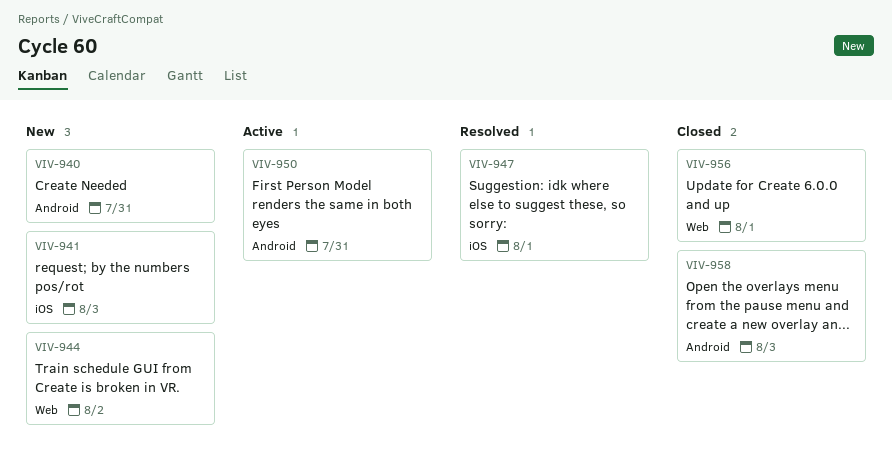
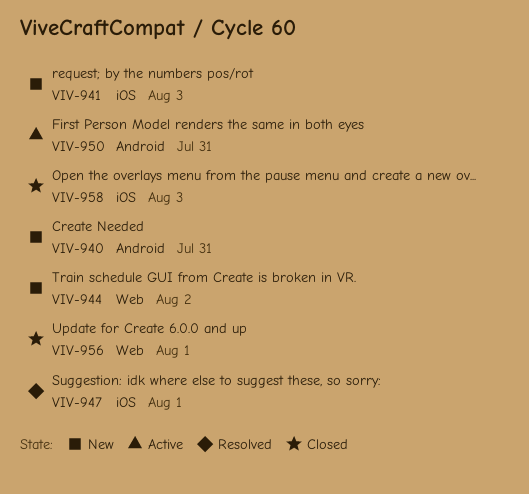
VIV-958, label: Android -> iOS

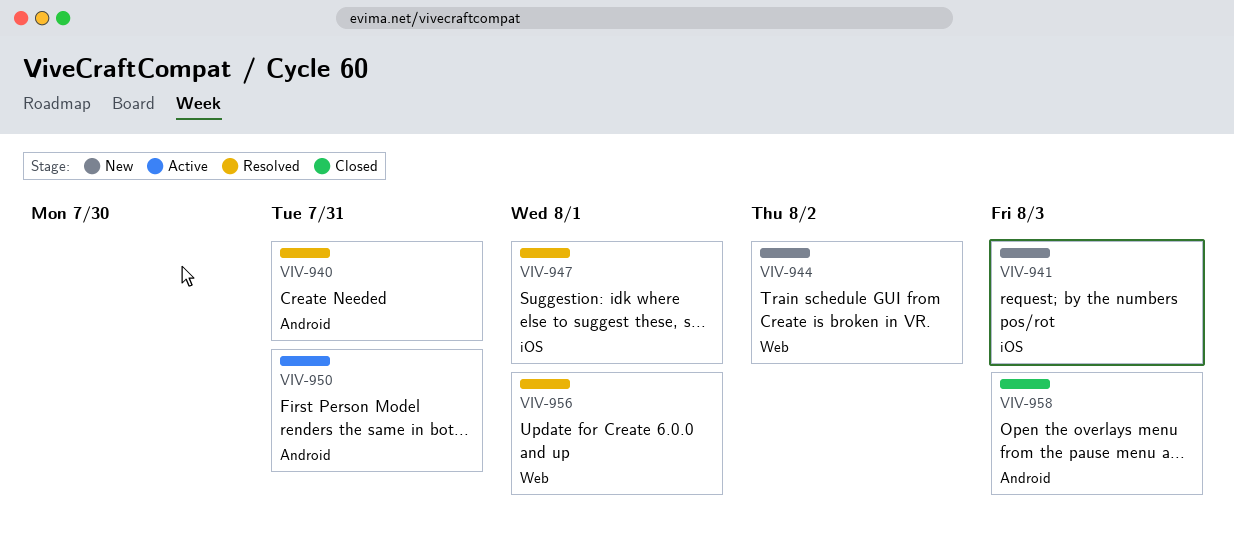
VIV-940, status: New -> Resolved
VIV-956, status: Closed -> Resolved
VIV-958, label: iOS -> Android

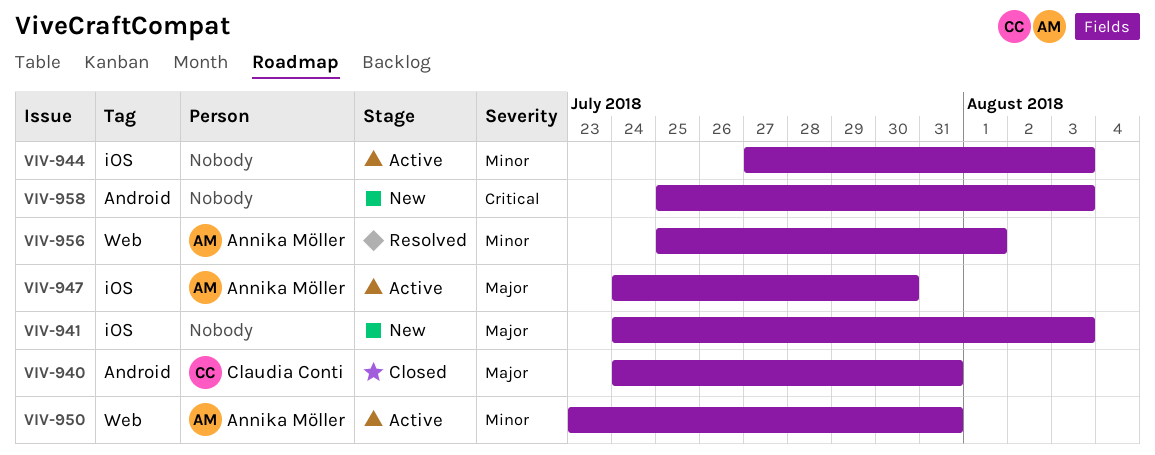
VIV-940, status: Resolved -> Closed
VIV-944, status: New -> Active
VIV-944, label: Web -> iOS
VIV-944, due: Aug 2 -> Aug 3
VIV-947, status: Resolved -> Active
VIV-947, due: Aug 1 -> Jul 30
VIV-950, label: Android -> Web
VIV-958, status: Closed -> New

